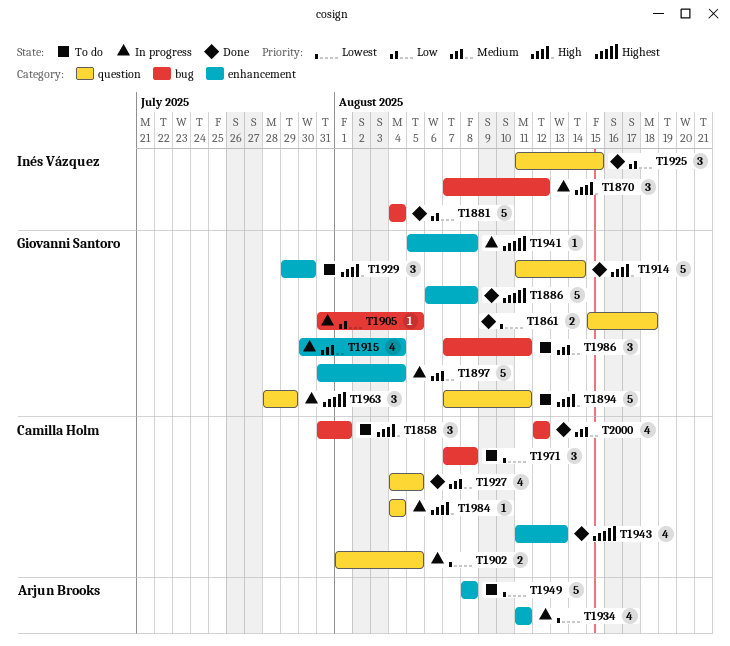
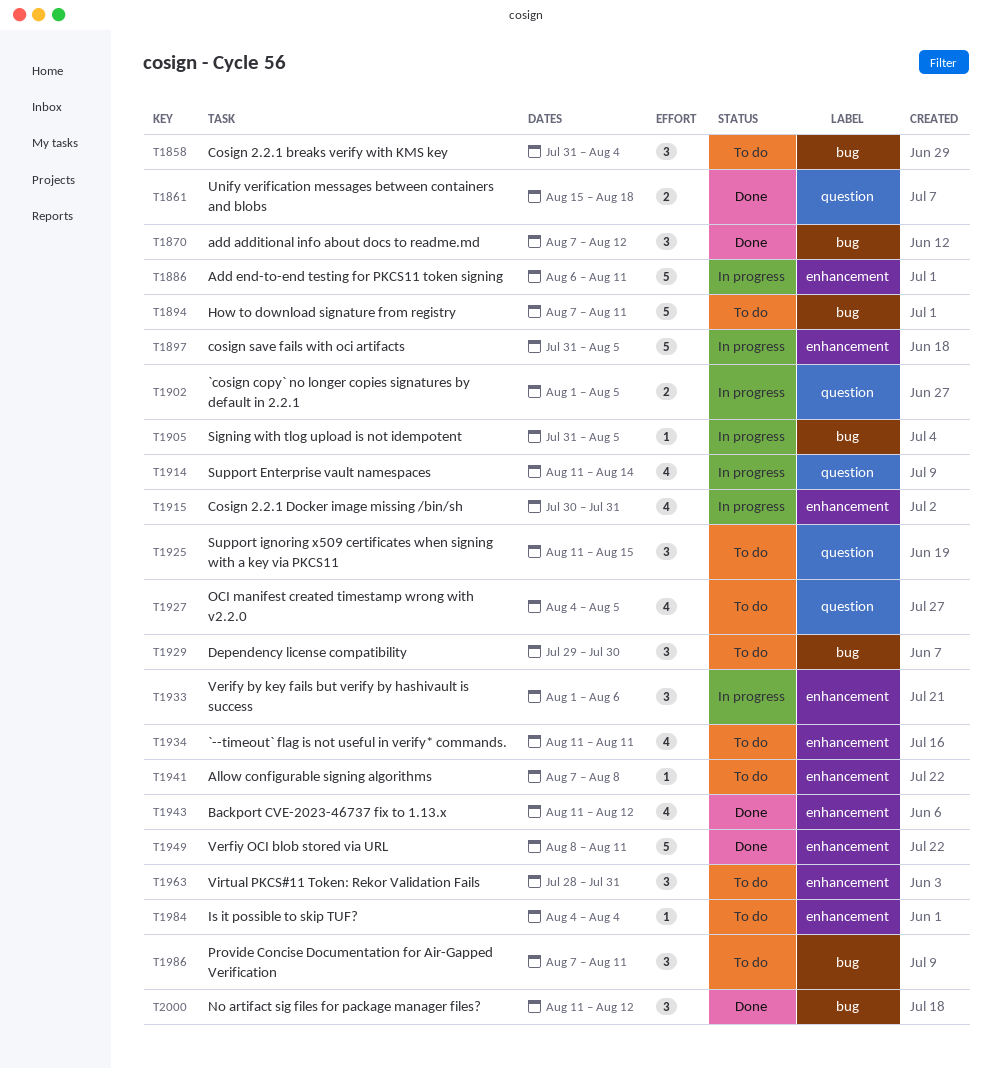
T1858, due: Aug 1 -> Aug 4
T1870, status: In progress -> Done
T1881: present -> none
T1886, status: Done -> In progress
T1886, due: Aug 8 -> Aug 11
T1894, label: question -> bug
T1897, due: Aug 4 -> Aug 5
T1914, status: Done -> In progress
T1914, estimate: 5 -> 4
T1915, due: Aug 4 -> Jul 31
T1925, status: Done -> To do
T1927, status: Done -> To do
T1929, label: enhancement -> bug
T1933: none -> present
T1934, status: In progress -> To do
T1941, status: In progress -> To do
T1941, start: Aug 5 -> Aug 7
T1943, due: Aug 13 -> Aug 12
T1949, status: To do -> Done
T1949, due: Aug 8 -> Aug 11
T1963, status: In progress -> To do
T1963, label: question -> enhancement
T1963, due: Jul 29 -> Jul 31
T1971: present -> none
T1984, status: In progress -> To do
T1984, label: question -> enhancement
T2000, estimate: 4 -> 3
T2000, start: Aug 12 -> Aug 11

